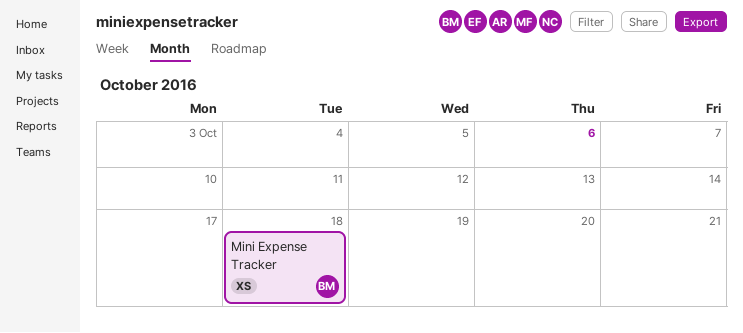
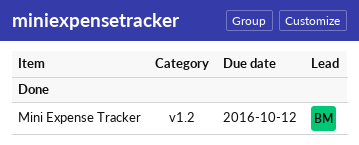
Mini Expense Tracker, due: Oct 18 -> Oct 12

